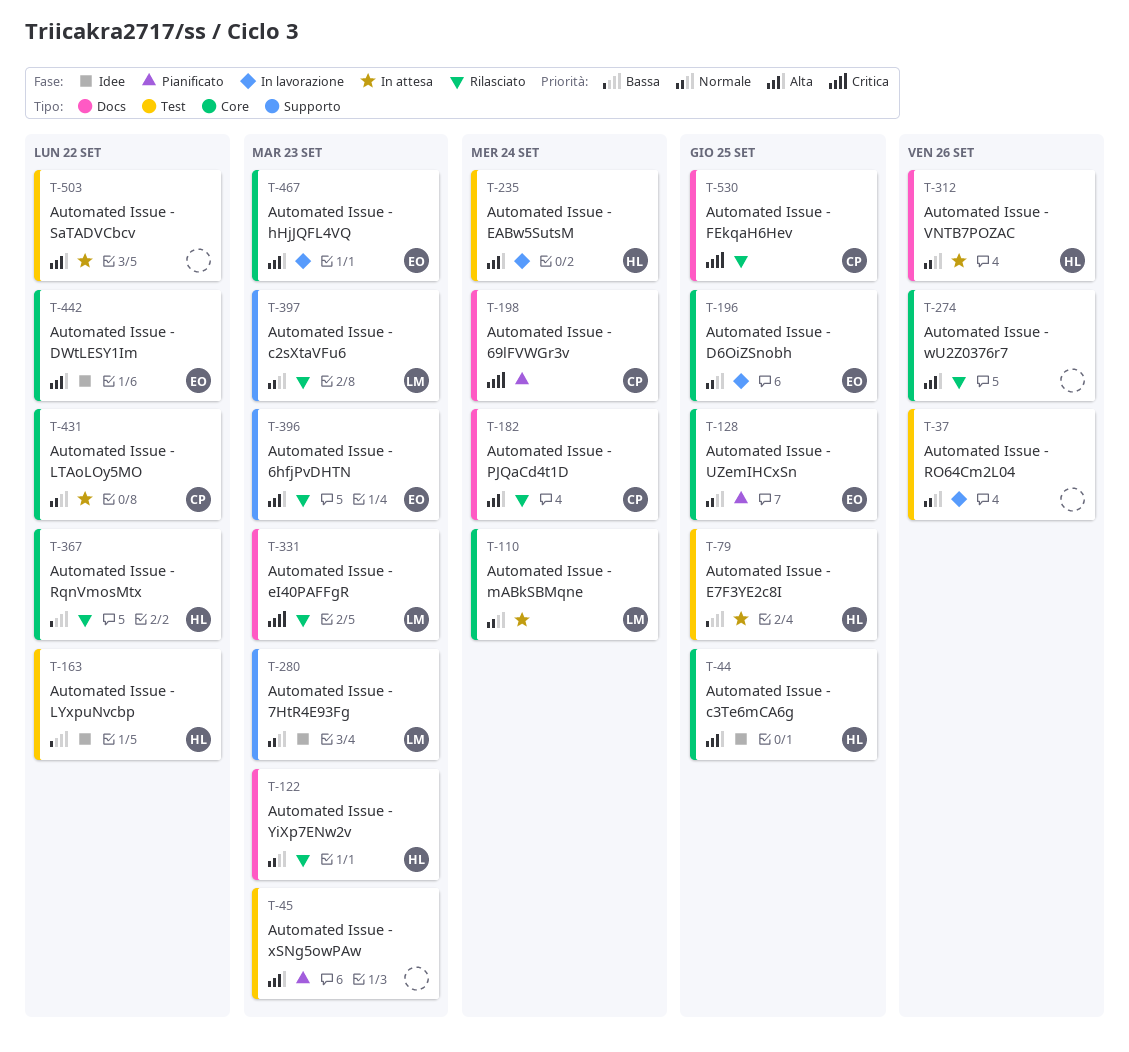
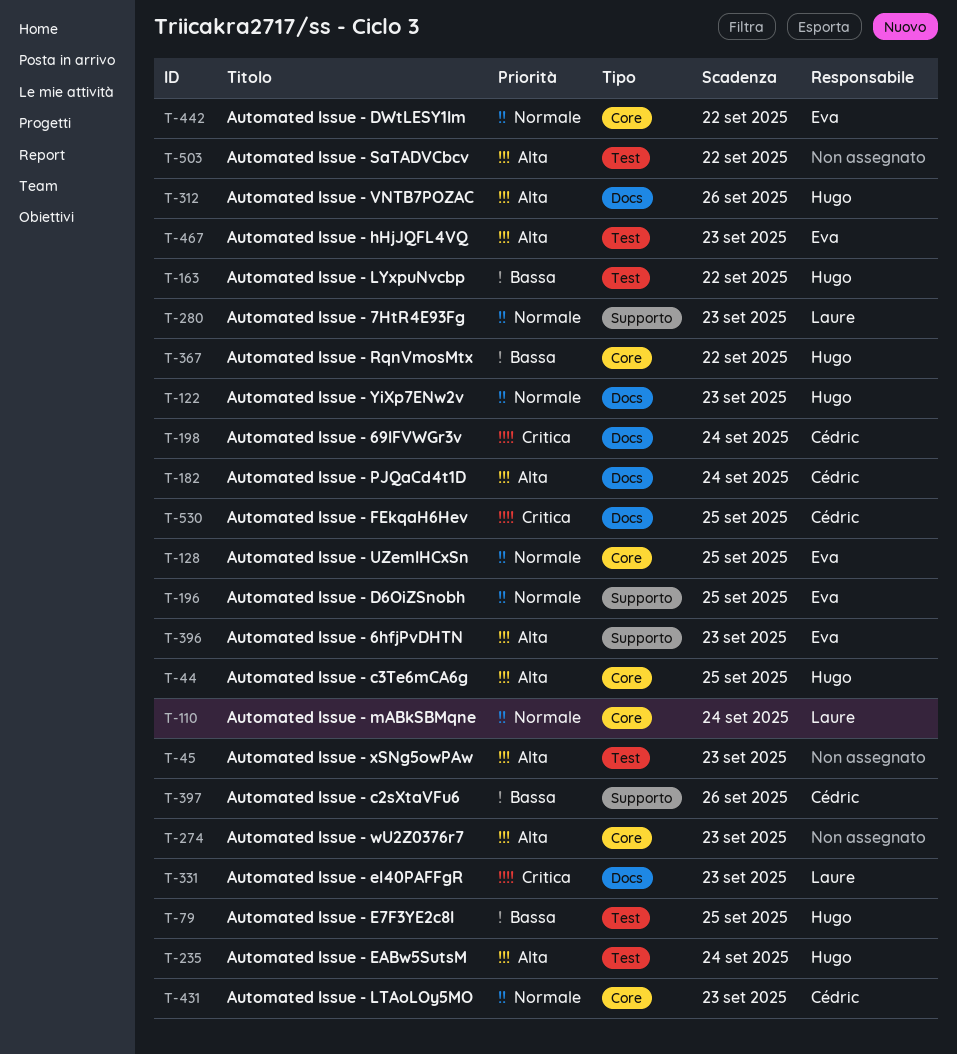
T-37: present -> none
T-196, label: Core -> Supporto
T-274, due: Sep 26 -> Sep 23
T-312, priority: Normale -> Alta
T-397, owner: Laure -> Cédric
T-397, priority: Normale -> Bassa
T-397, due: Sep 23 -> Sep 26
T-431, due: Sep 22 -> Sep 23
T-442, priority: Alta -> Normale
T-467, label: Core -> Test

